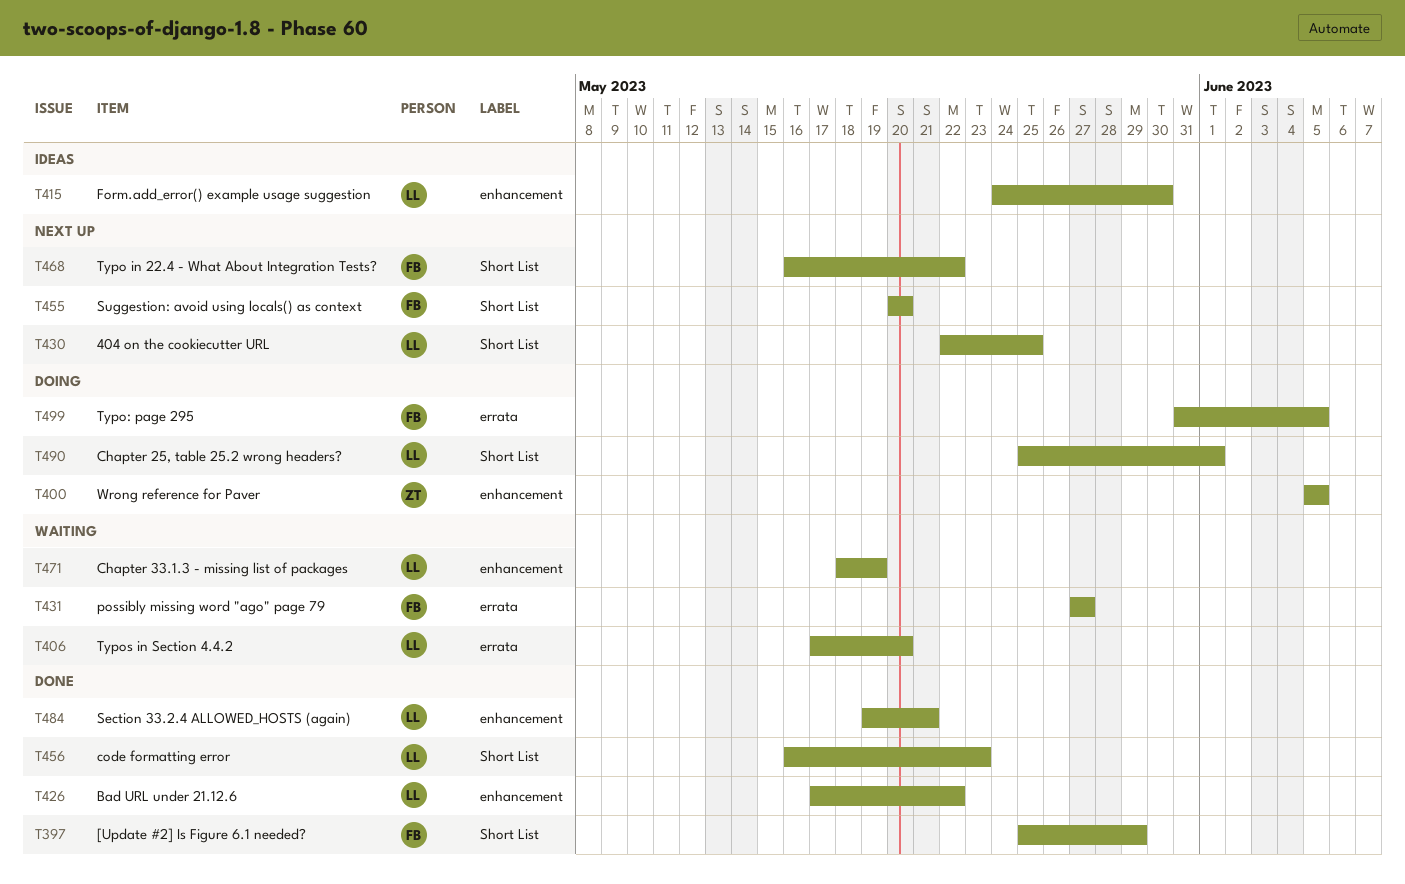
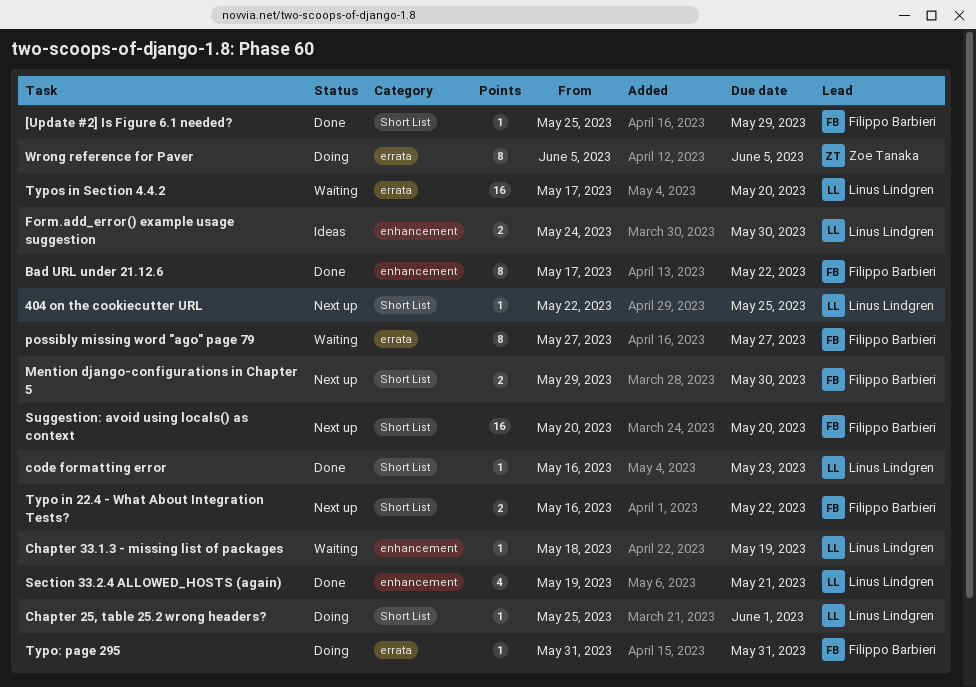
Bad URL under 21.12.6, owner: Linus Lindgren -> Filippo Barbieri
Mention django-configurations in Chapter 5: none -> present
Typo: page 295, due: Jun 5 -> May 31
Wrong reference for Paver, label: enhancement -> errata

